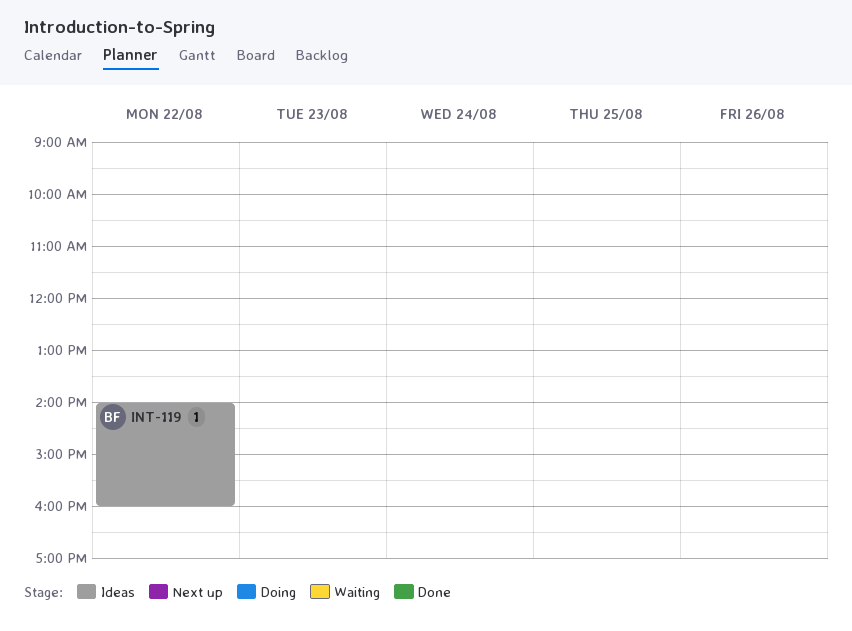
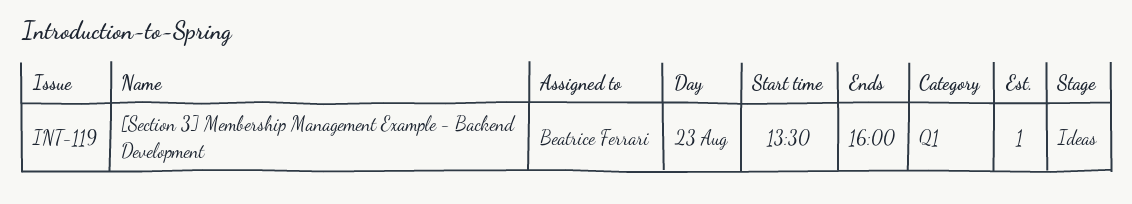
INT-119, day: Aug 22 -> Aug 23
INT-119, begins: 14:00 -> 13:30

